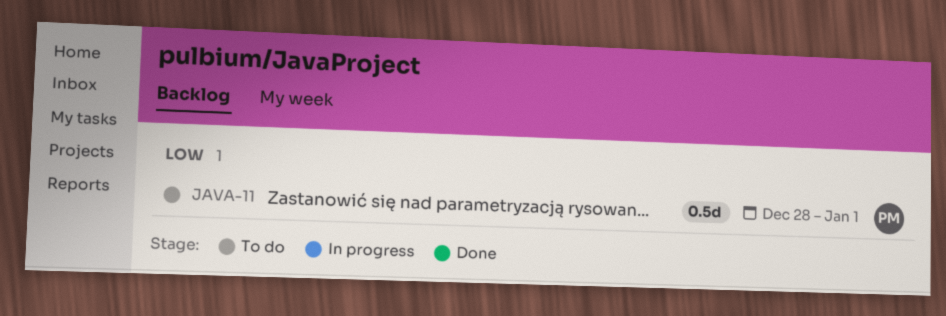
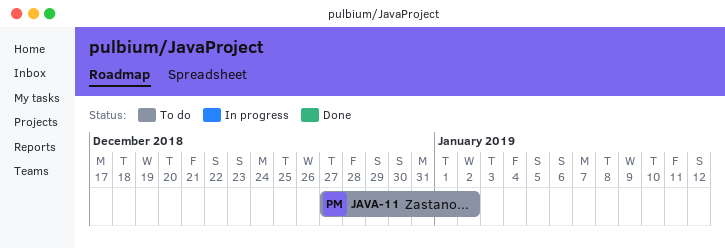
JAVA-11, start: Dec 28 -> Dec 27
JAVA-11, due: Jan 1 -> Jan 2

